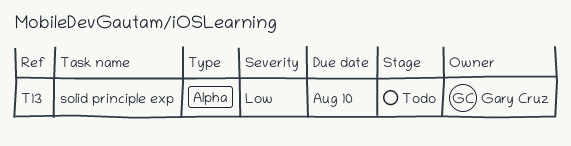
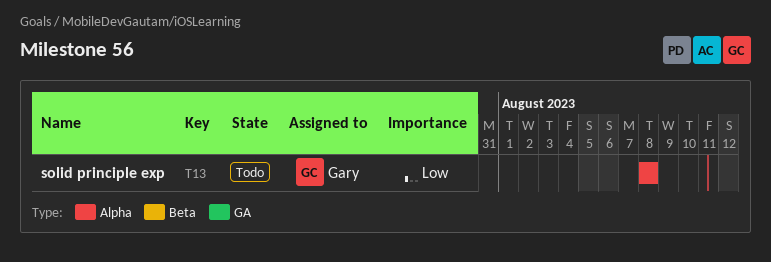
T13, due: Aug 10 -> Aug 8

